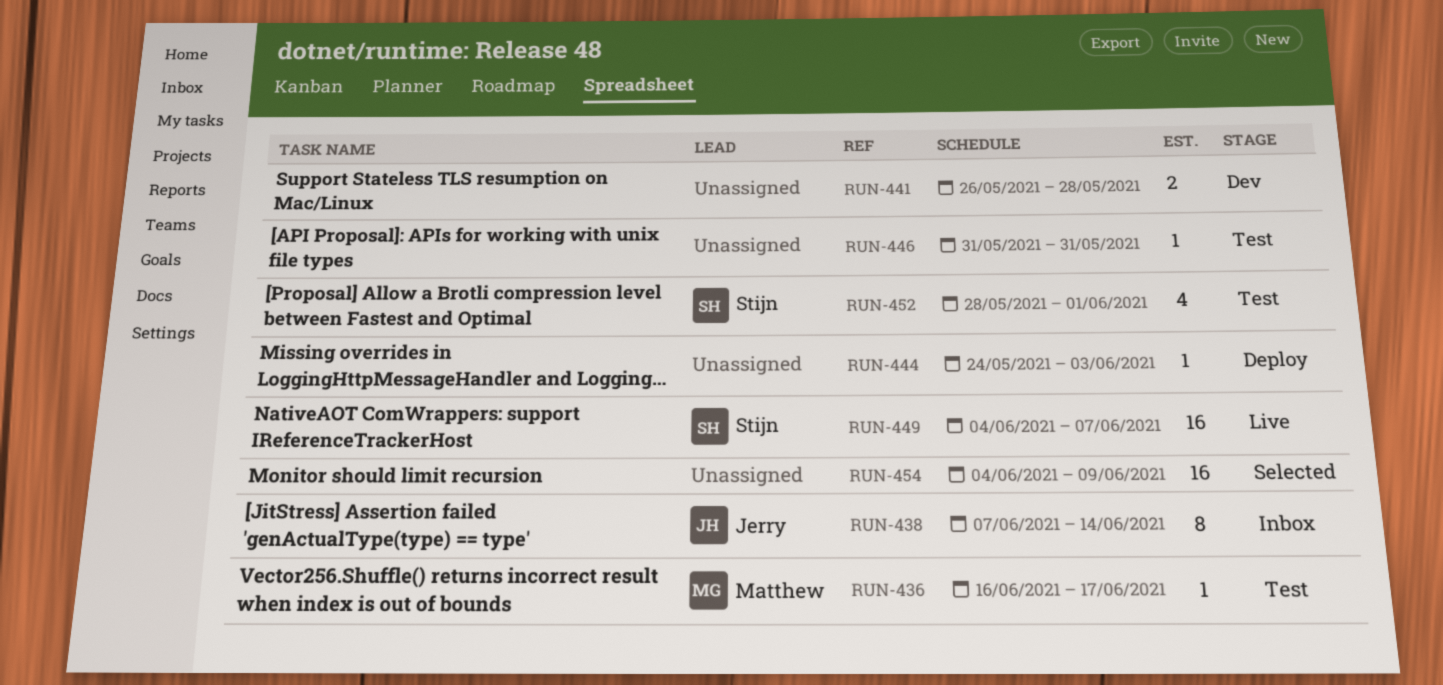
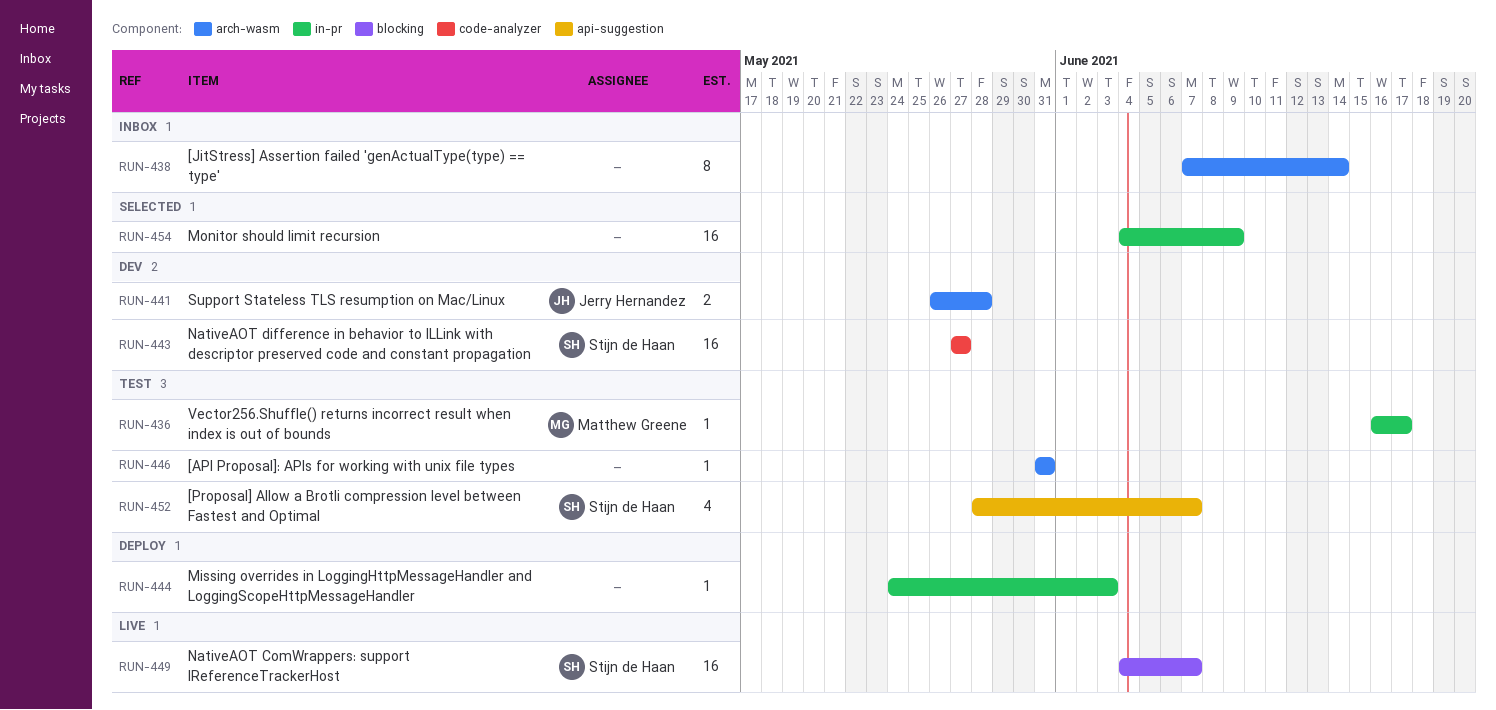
RUN-438, owner: Jerry Hernandez -> none
RUN-441, owner: none -> Jerry Hernandez
RUN-443: none -> present
RUN-452, due: Jun 1 -> Jun 7

